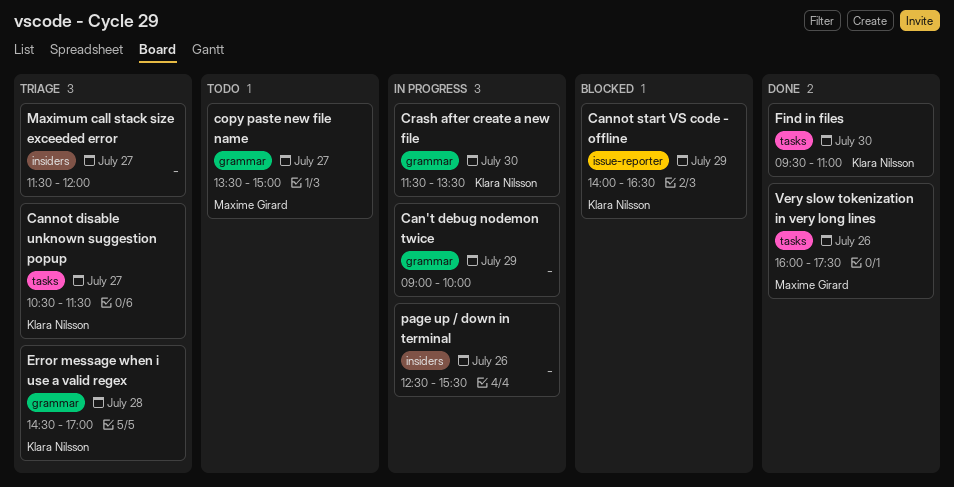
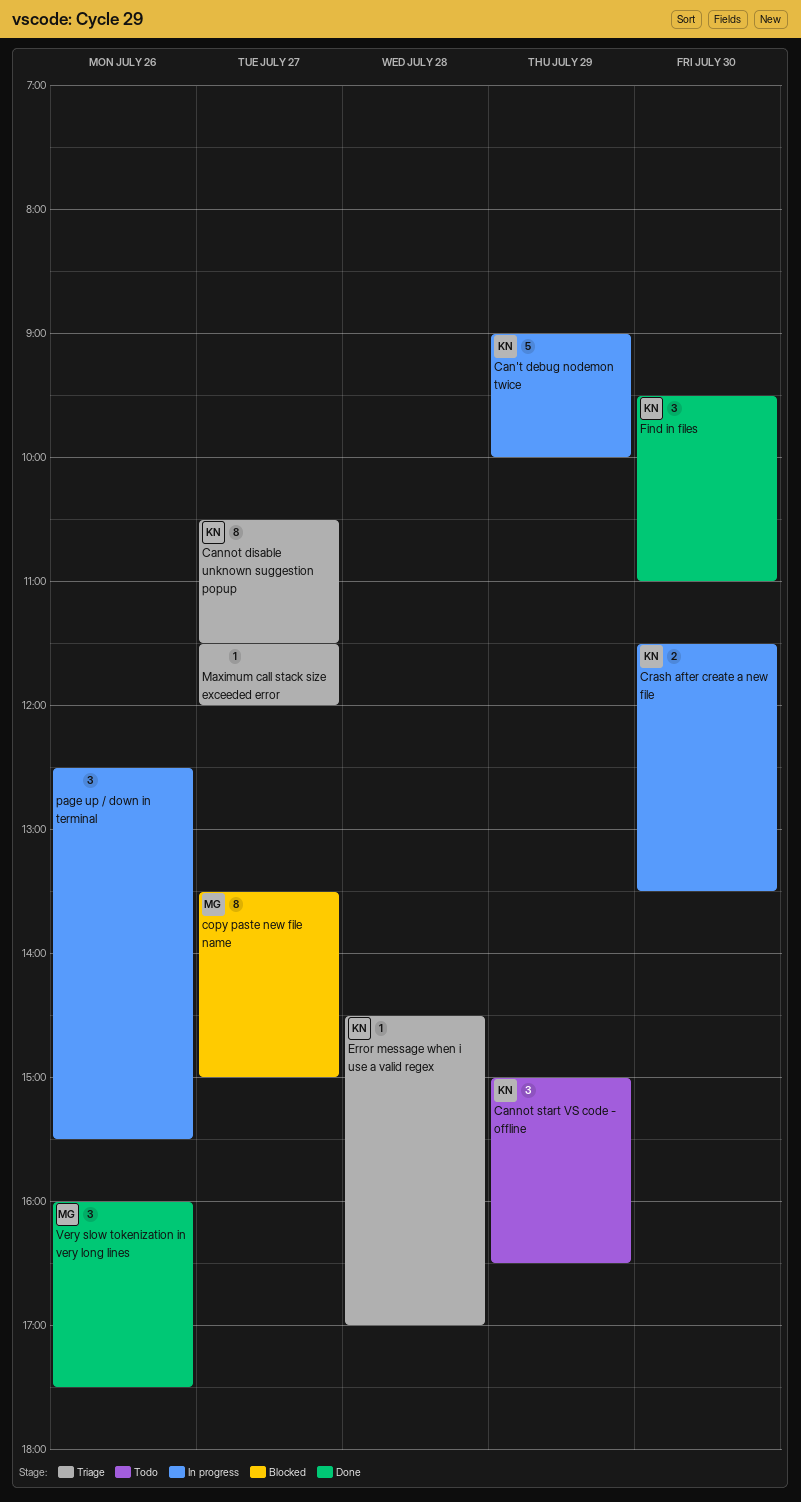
Can't debug nodemon twice, owner: none -> Klara Nilsson
Cannot start VS code - offline, status: Blocked -> Todo
Cannot start VS code - offline, begins: 14:00 -> 15:00
copy paste new file name, status: Todo -> Blocked

